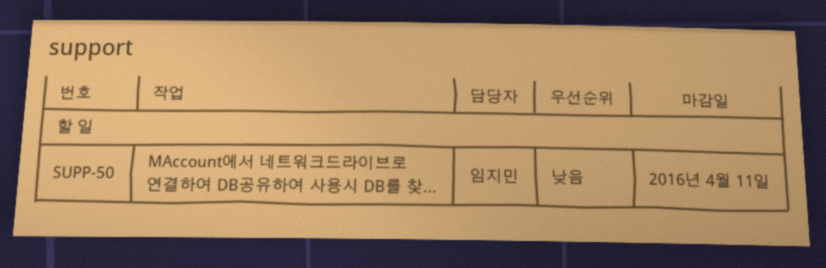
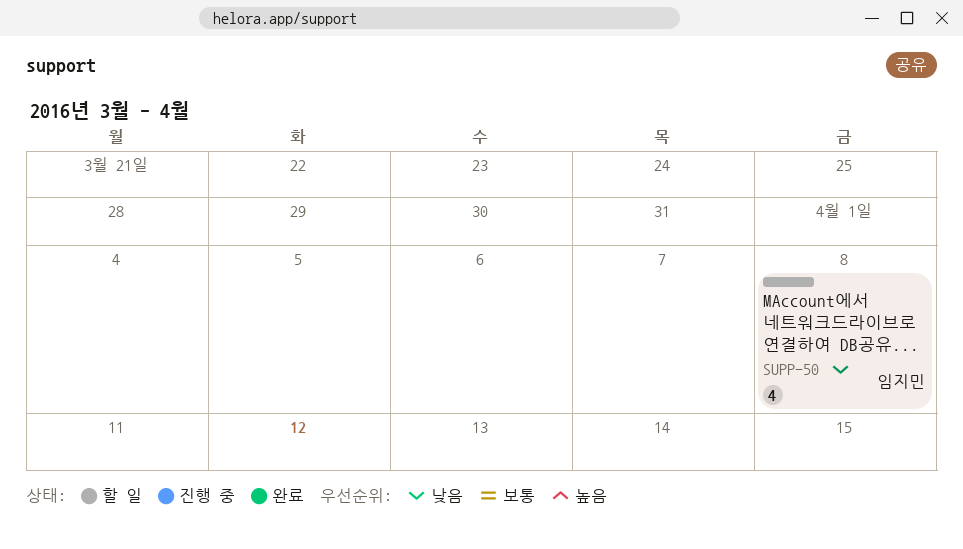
SUPP-50, due: Apr 11 -> Apr 8

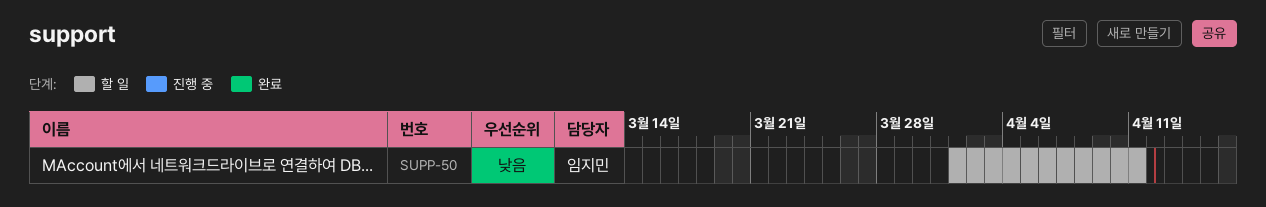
SUPP-50, due: Apr 8 -> Apr 11

